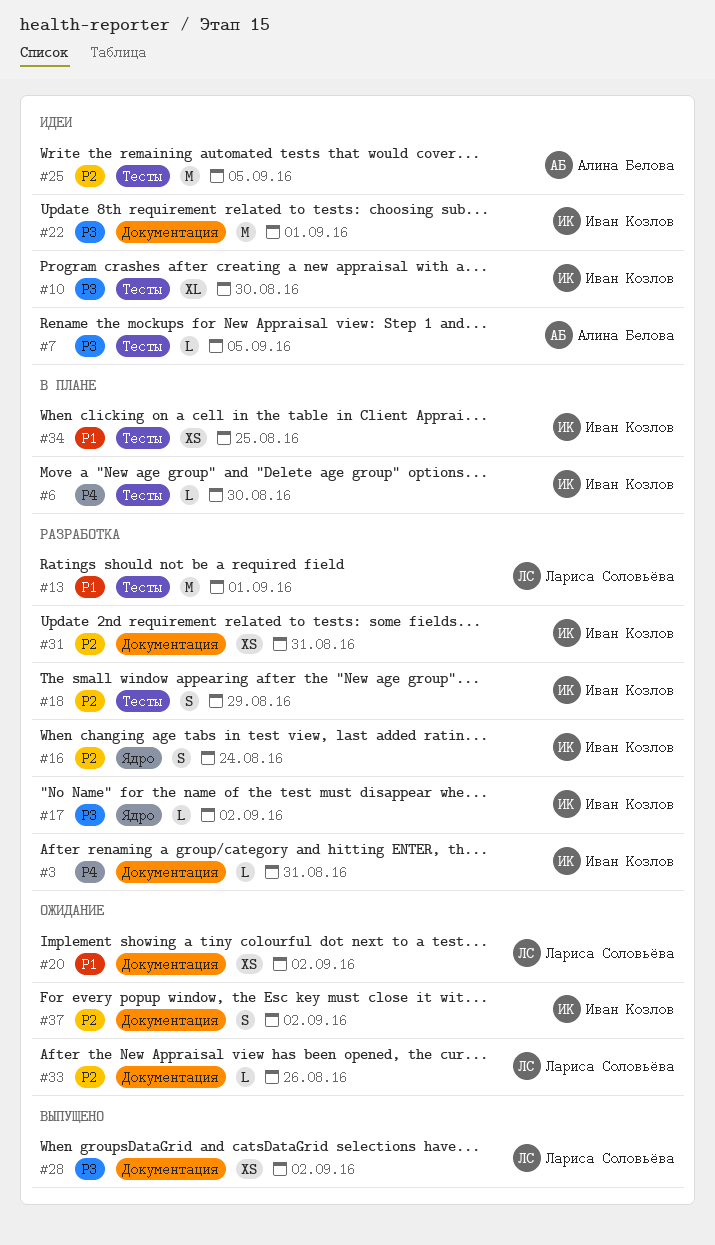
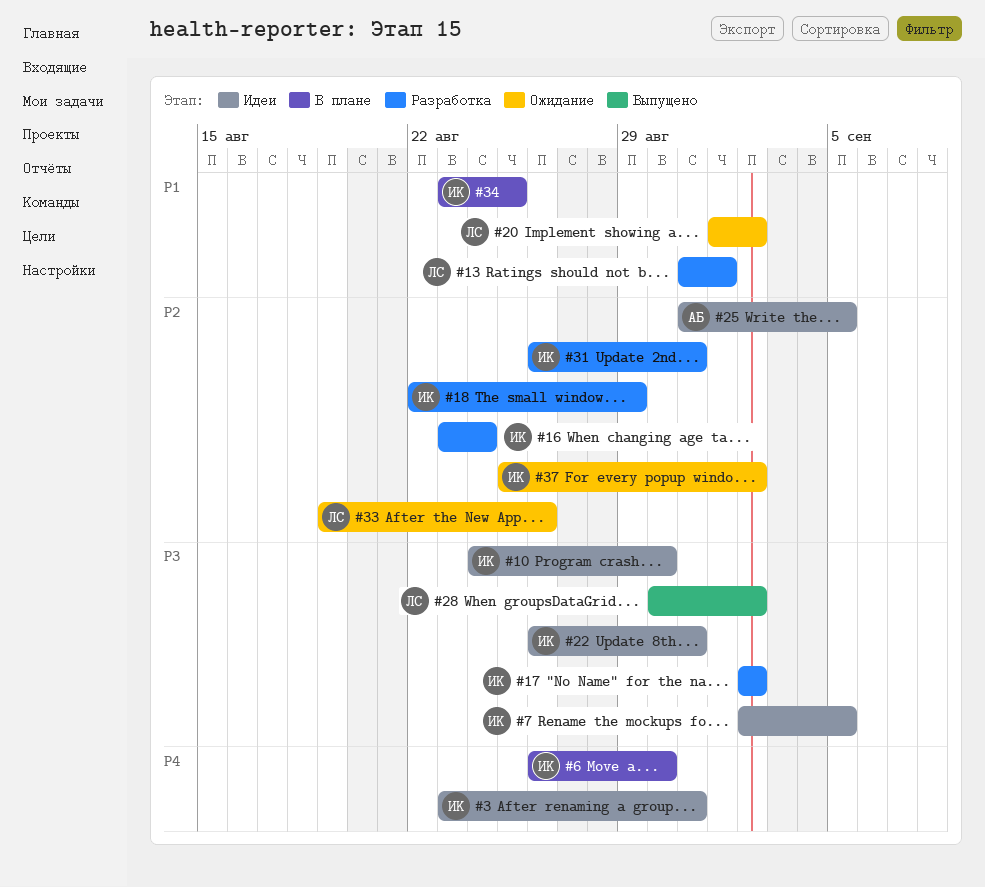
#3, status: Разработка -> Идеи
#7, owner: Алина Белова -> Иван Козлов
#22, due: Sep 1 -> Aug 31

